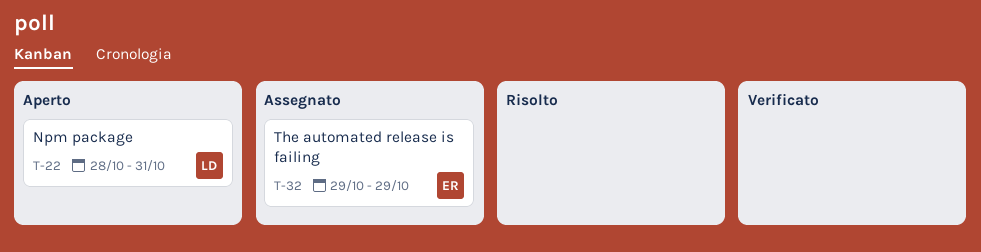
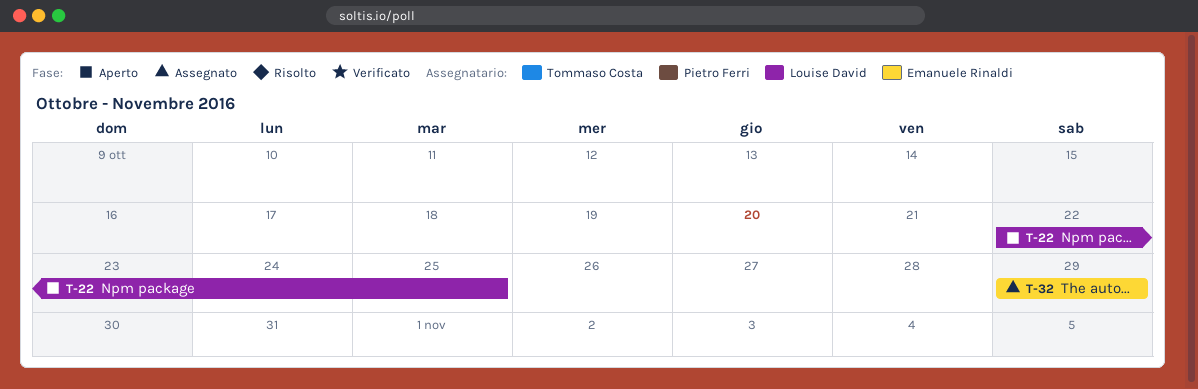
T-22, start: Oct 28 -> Oct 22
T-22, due: Oct 31 -> Oct 25

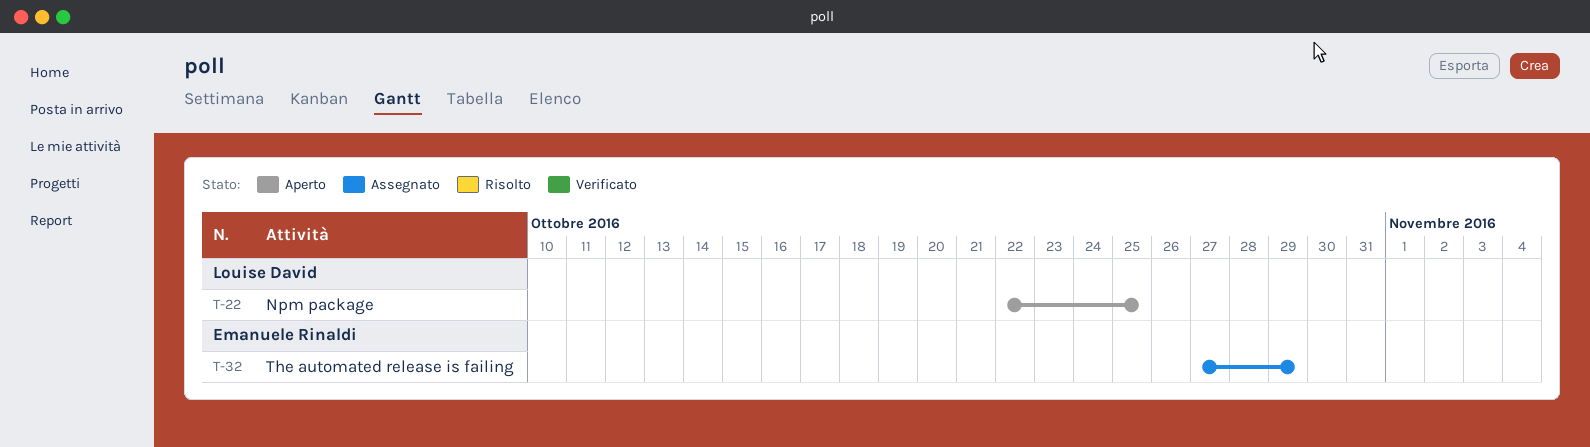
T-32, start: Oct 29 -> Oct 27

